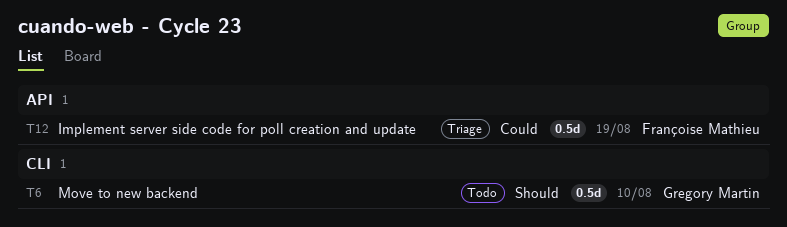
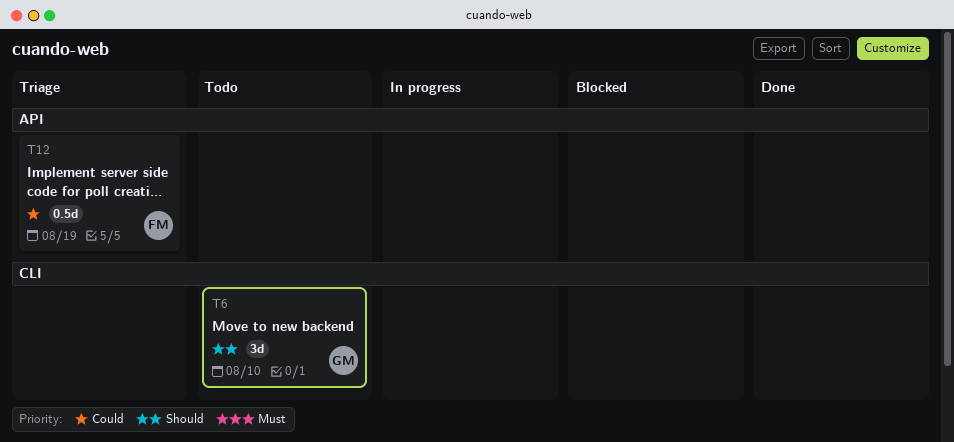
T6, estimate: 0.5d -> 3d

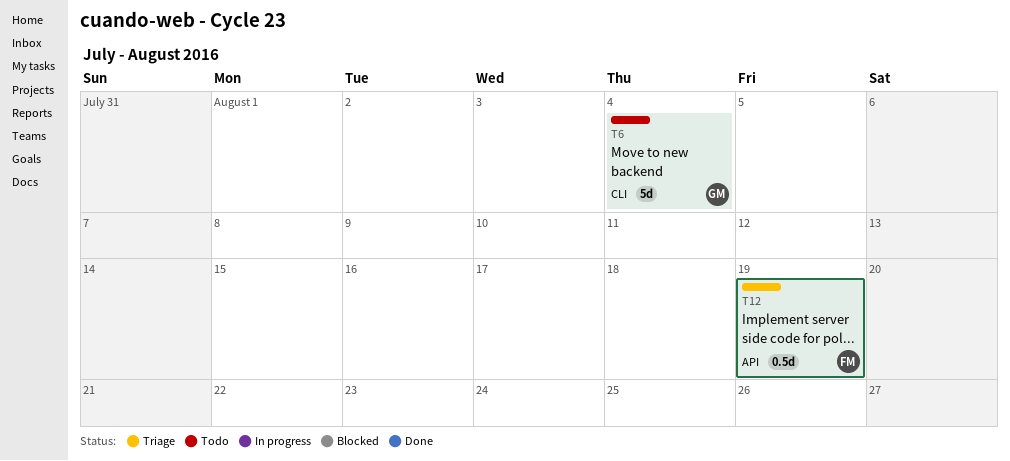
T6, estimate: 3d -> 5d
T6, due: Aug 10 -> Aug 4

